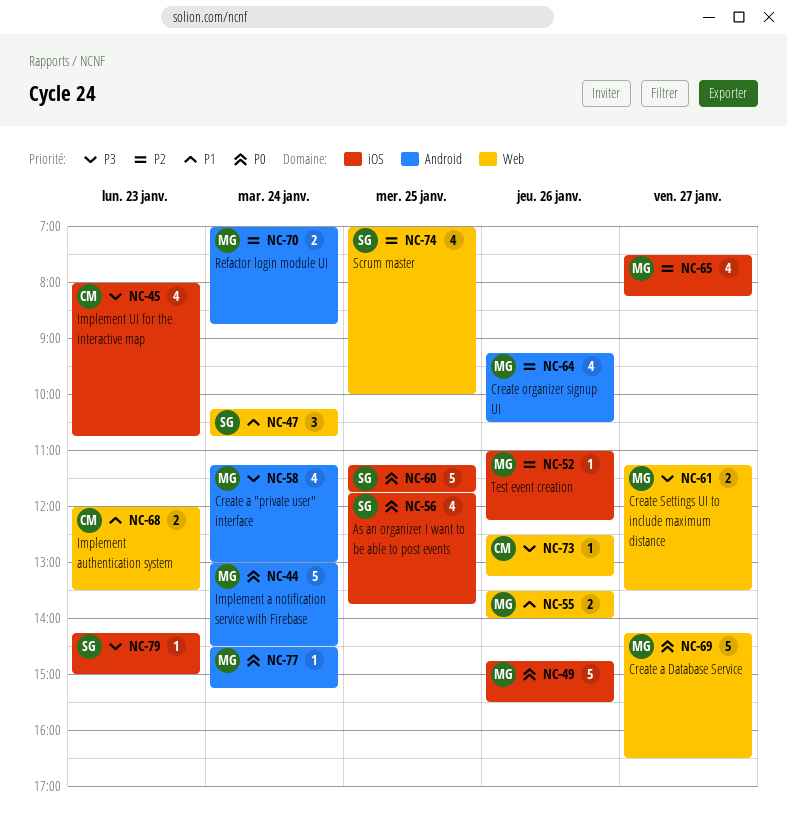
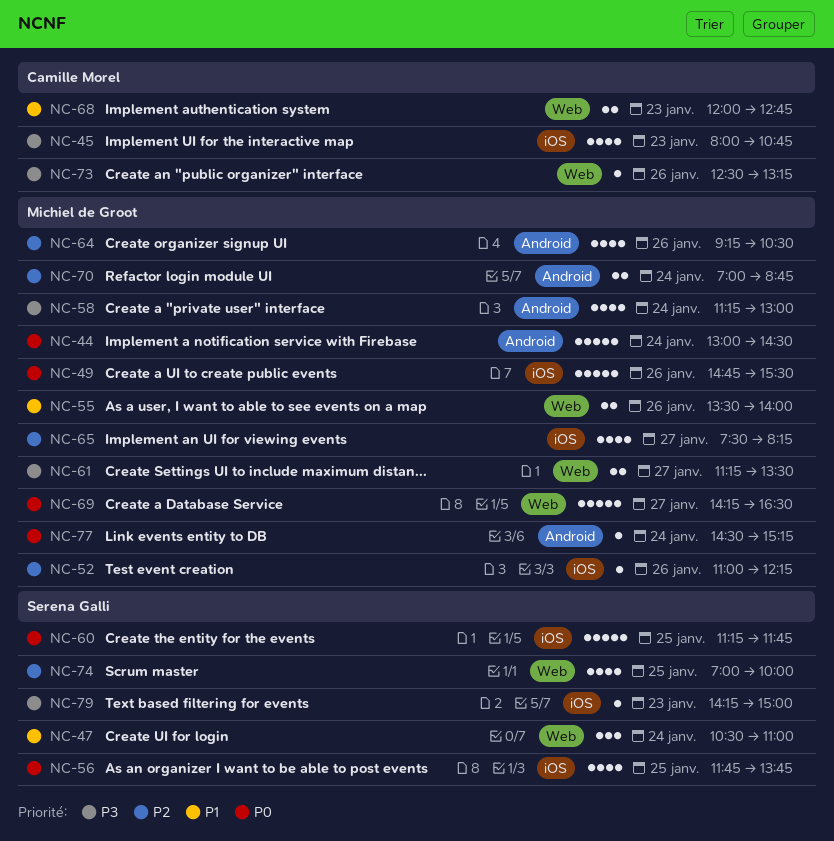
NC-47, begins: 10:15 -> 10:30
NC-47, ends: 10:45 -> 11:00
NC-68, ends: 13:30 -> 12:45

